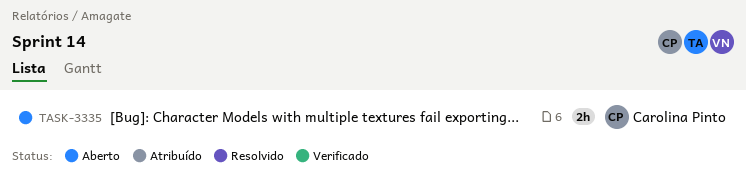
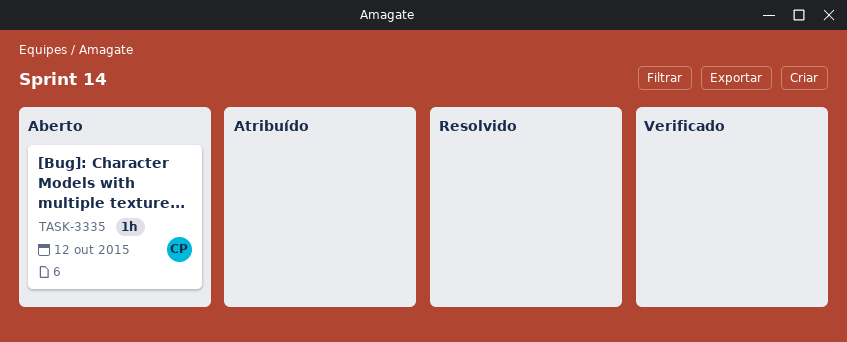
TASK-3335, estimate: 2h -> 1h

